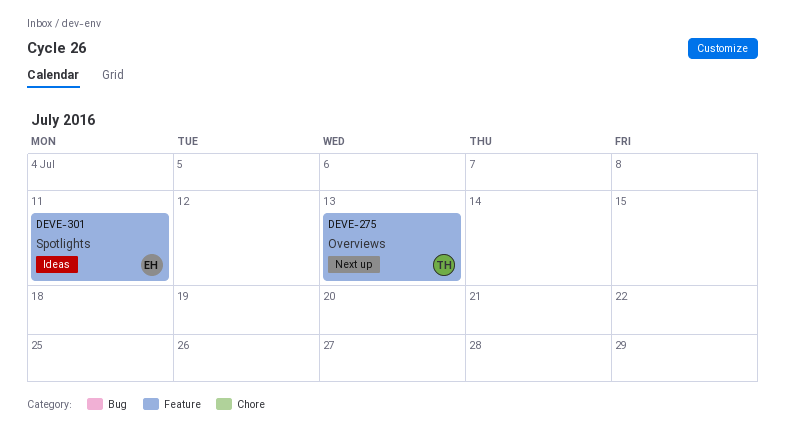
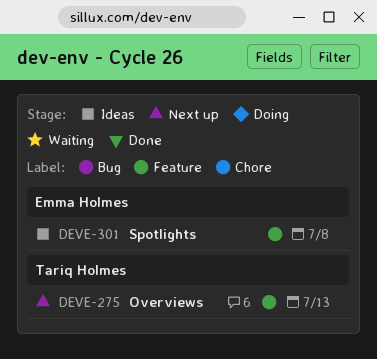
DEVE-301, due: Jul 11 -> Jul 8

